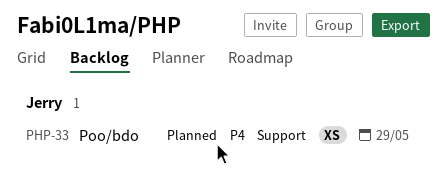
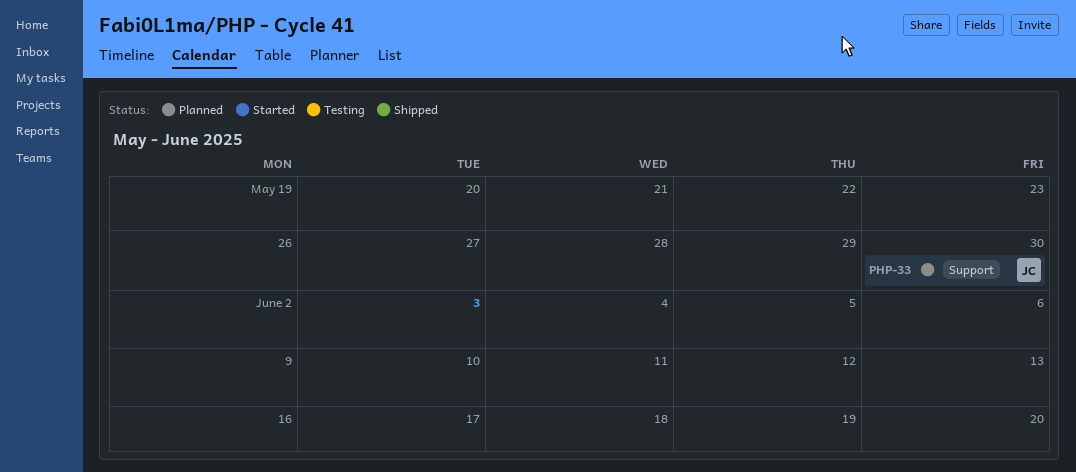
PHP-33, due: May 29 -> May 30

